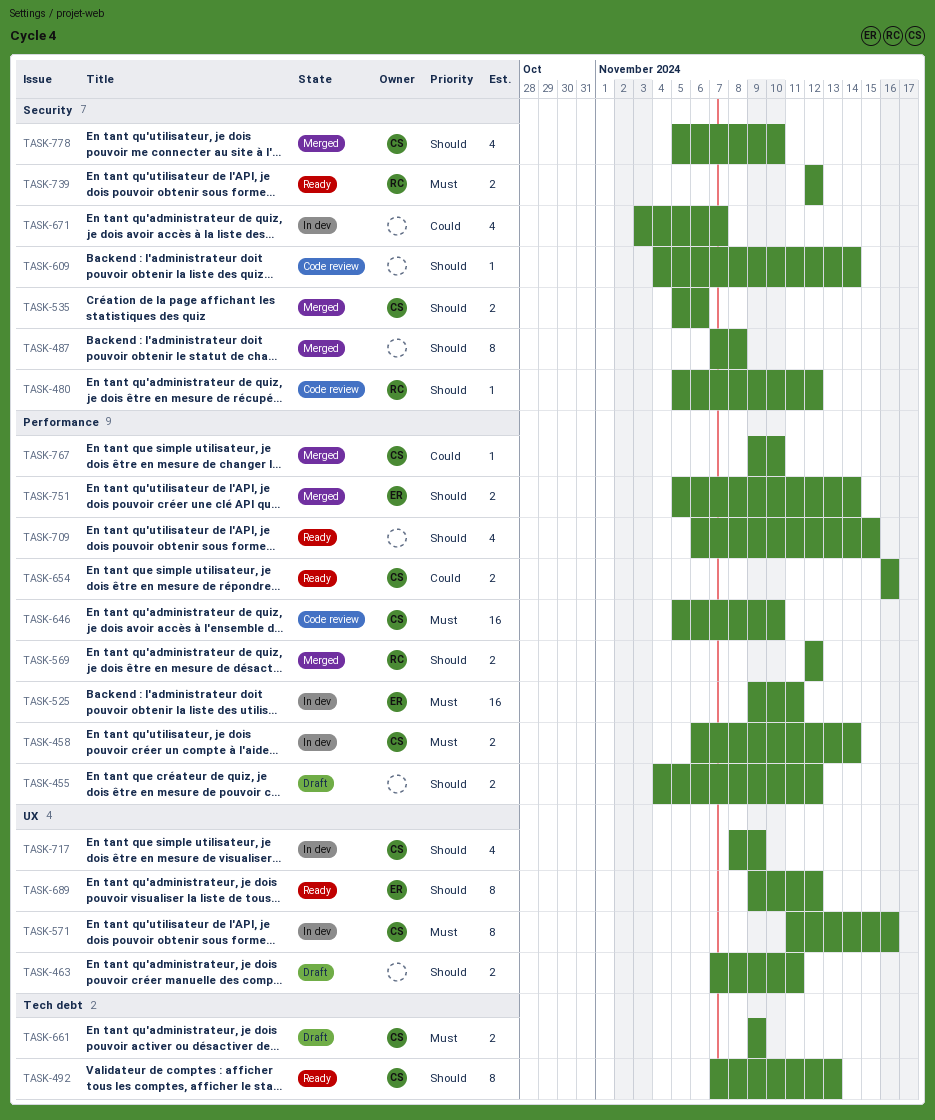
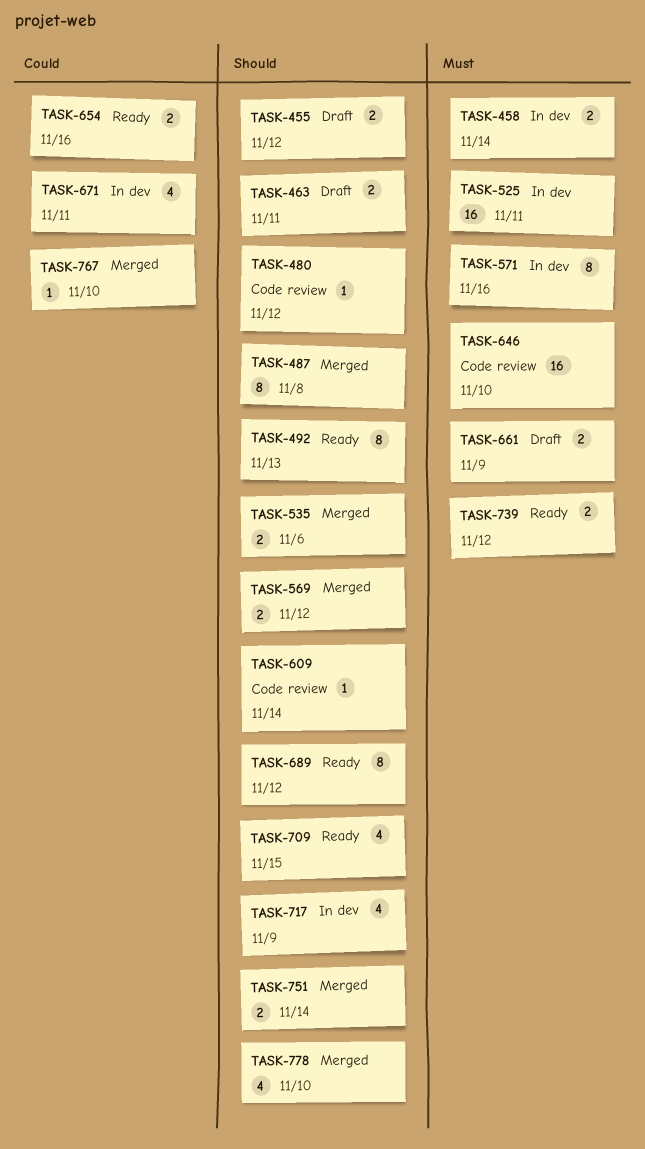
TASK-671, due: Nov 7 -> Nov 11

